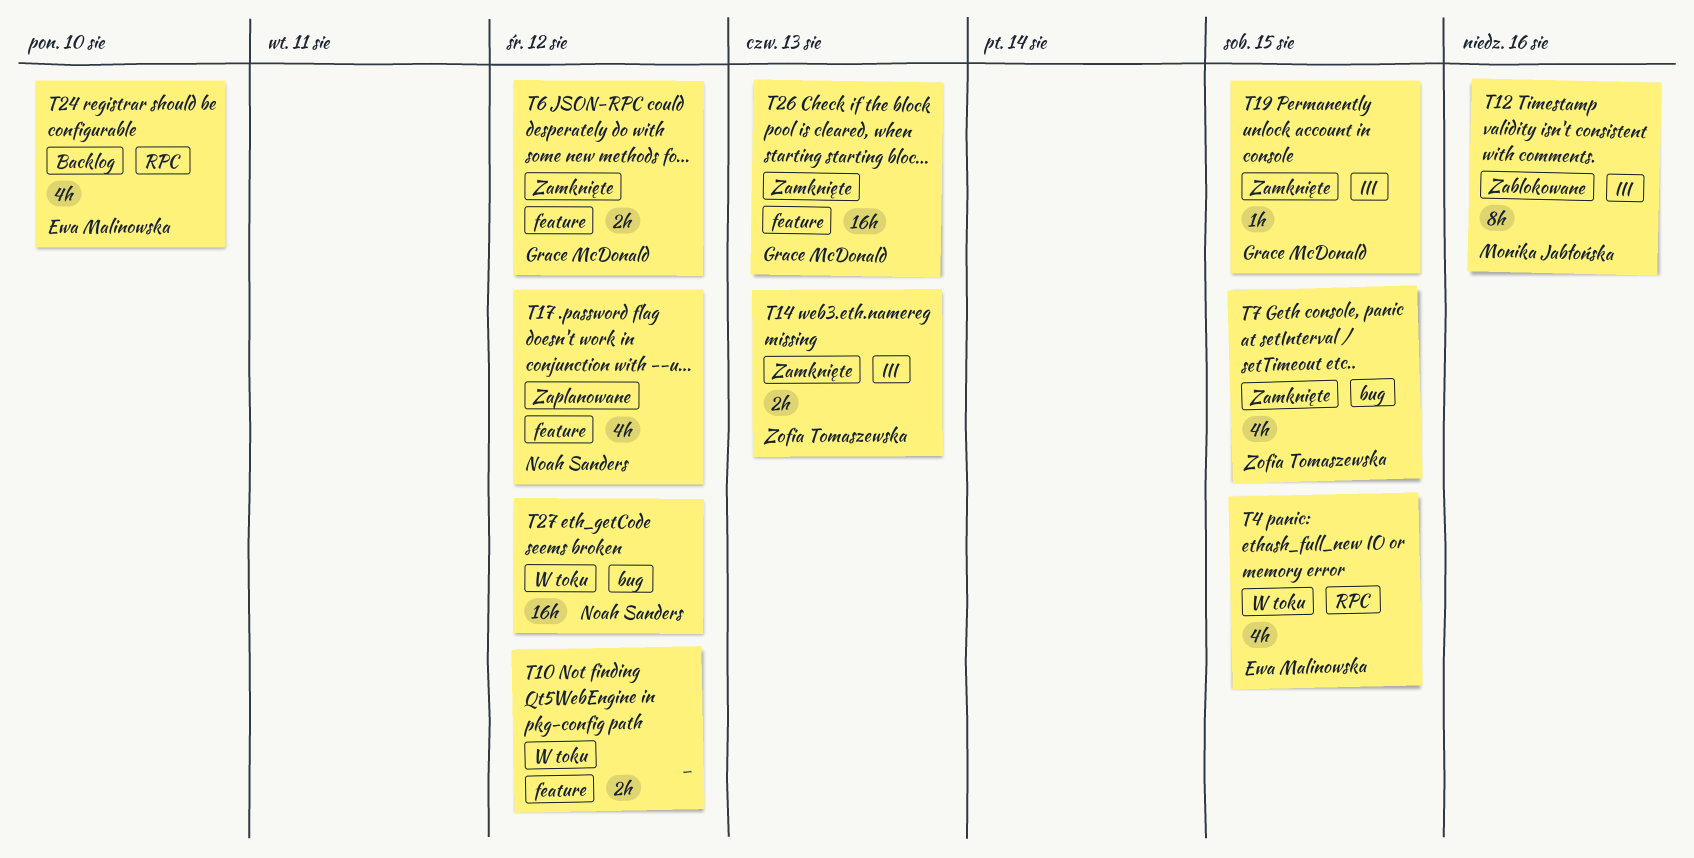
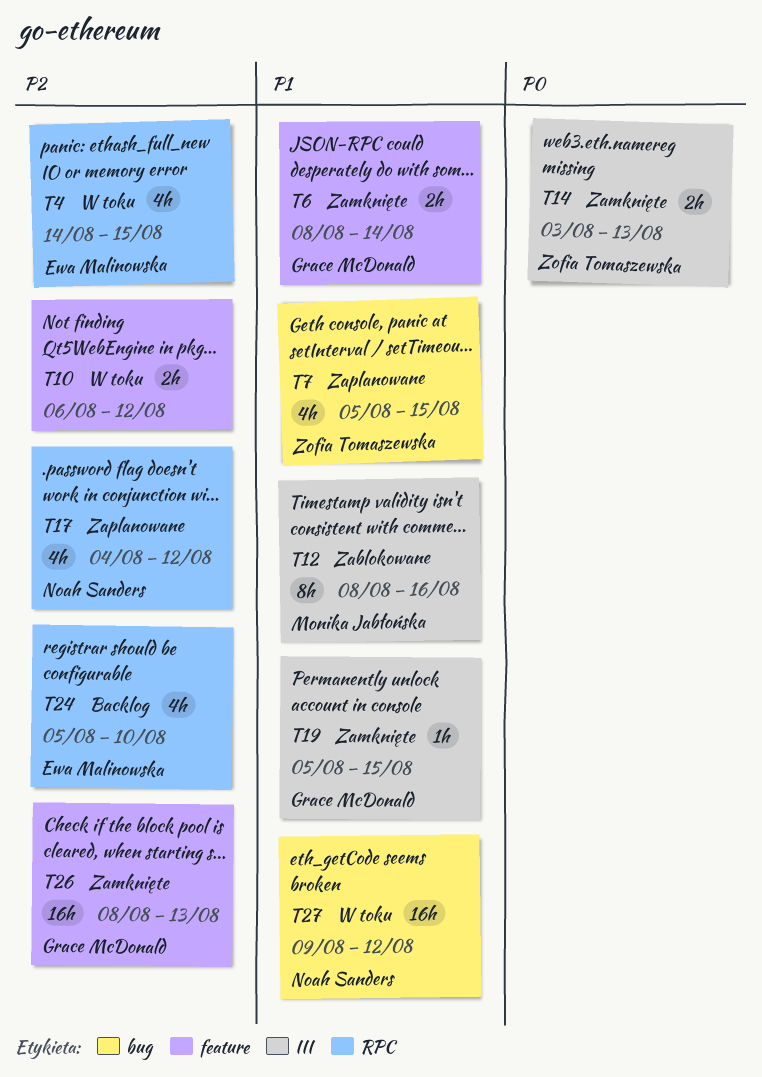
T6, due: Aug 12 -> Aug 14
T7, status: Zamknięte -> Zaplanowane
T17, label: feature -> RPC

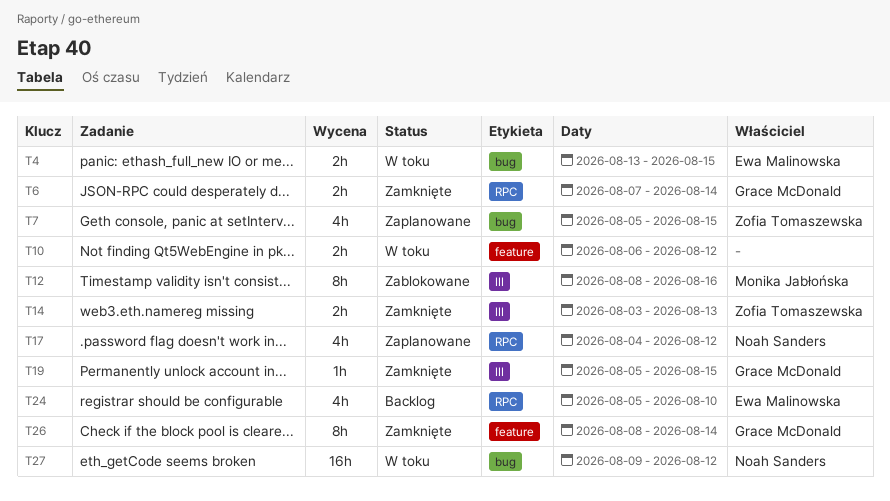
T4, label: RPC -> bug
T4, estimate: 4h -> 2h
T4, start: Aug 14 -> Aug 13
T6, label: feature -> RPC
T6, start: Aug 8 -> Aug 7
T26, estimate: 16h -> 8h
T26, due: Aug 13 -> Aug 14

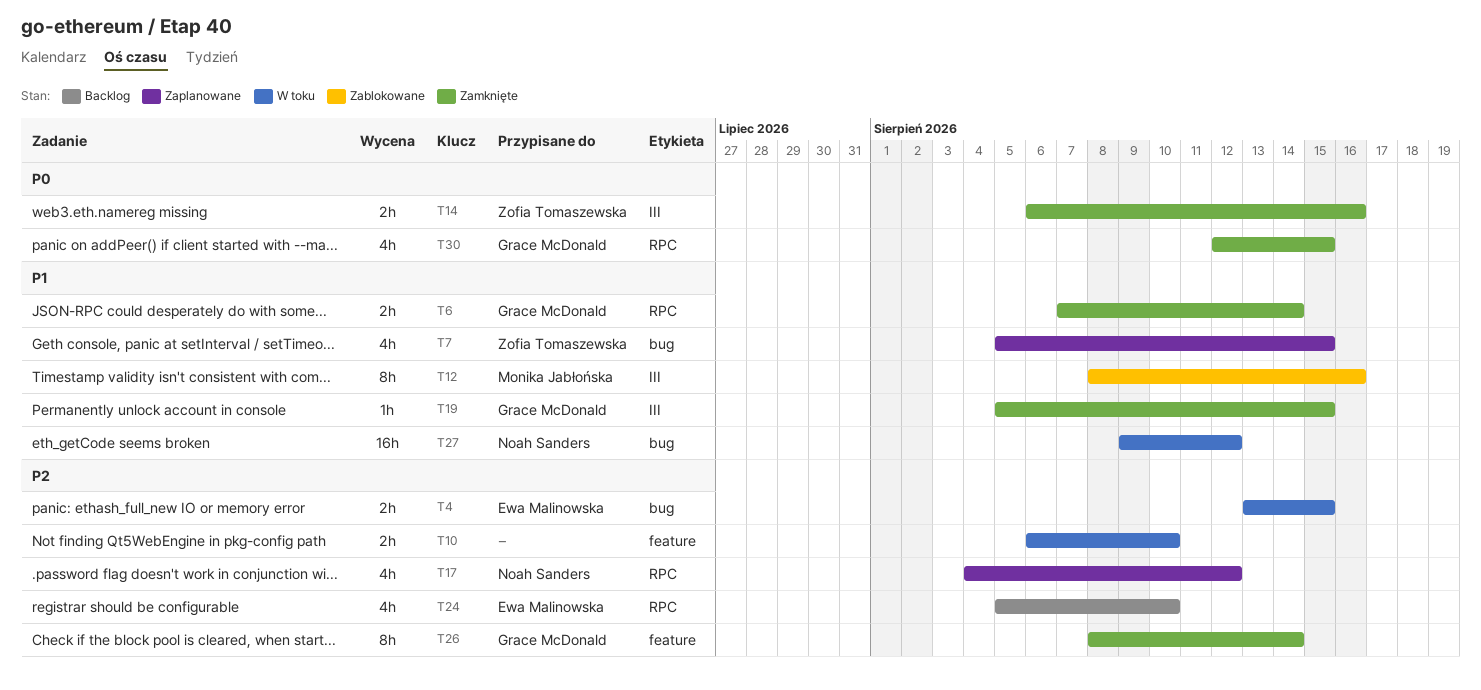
T10, due: Aug 12 -> Aug 10
T14, start: Aug 3 -> Aug 6
T14, due: Aug 13 -> Aug 16
T30: none -> present

